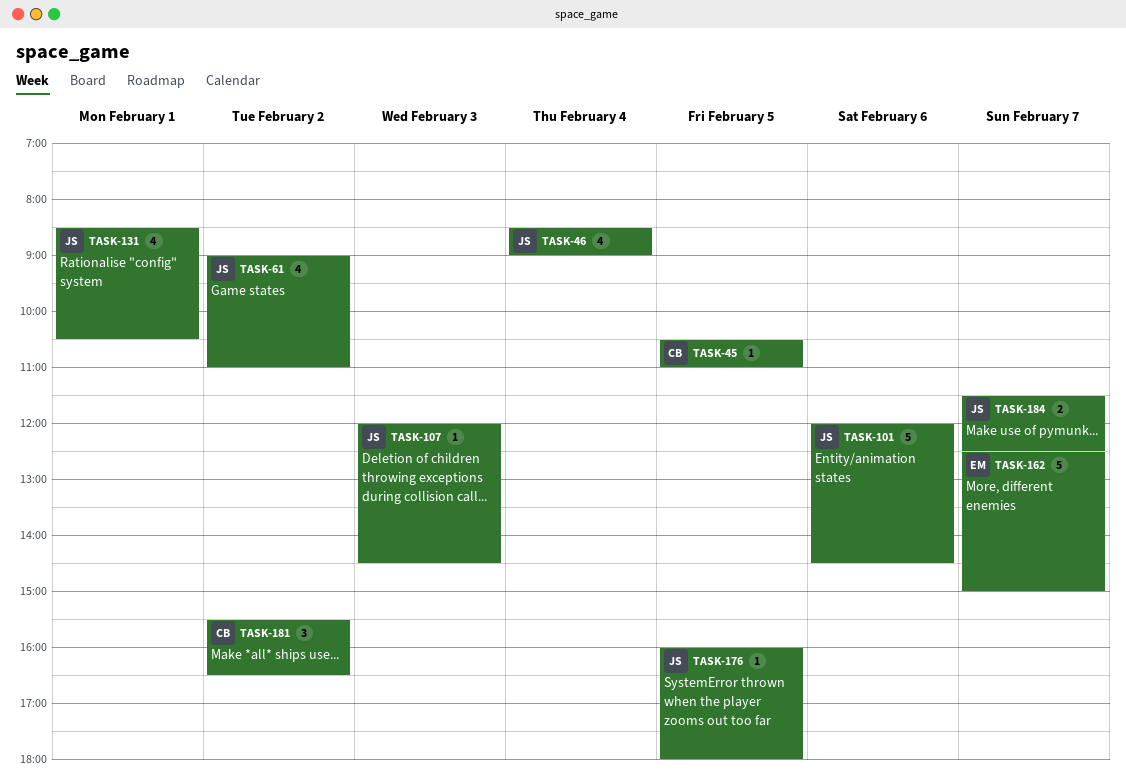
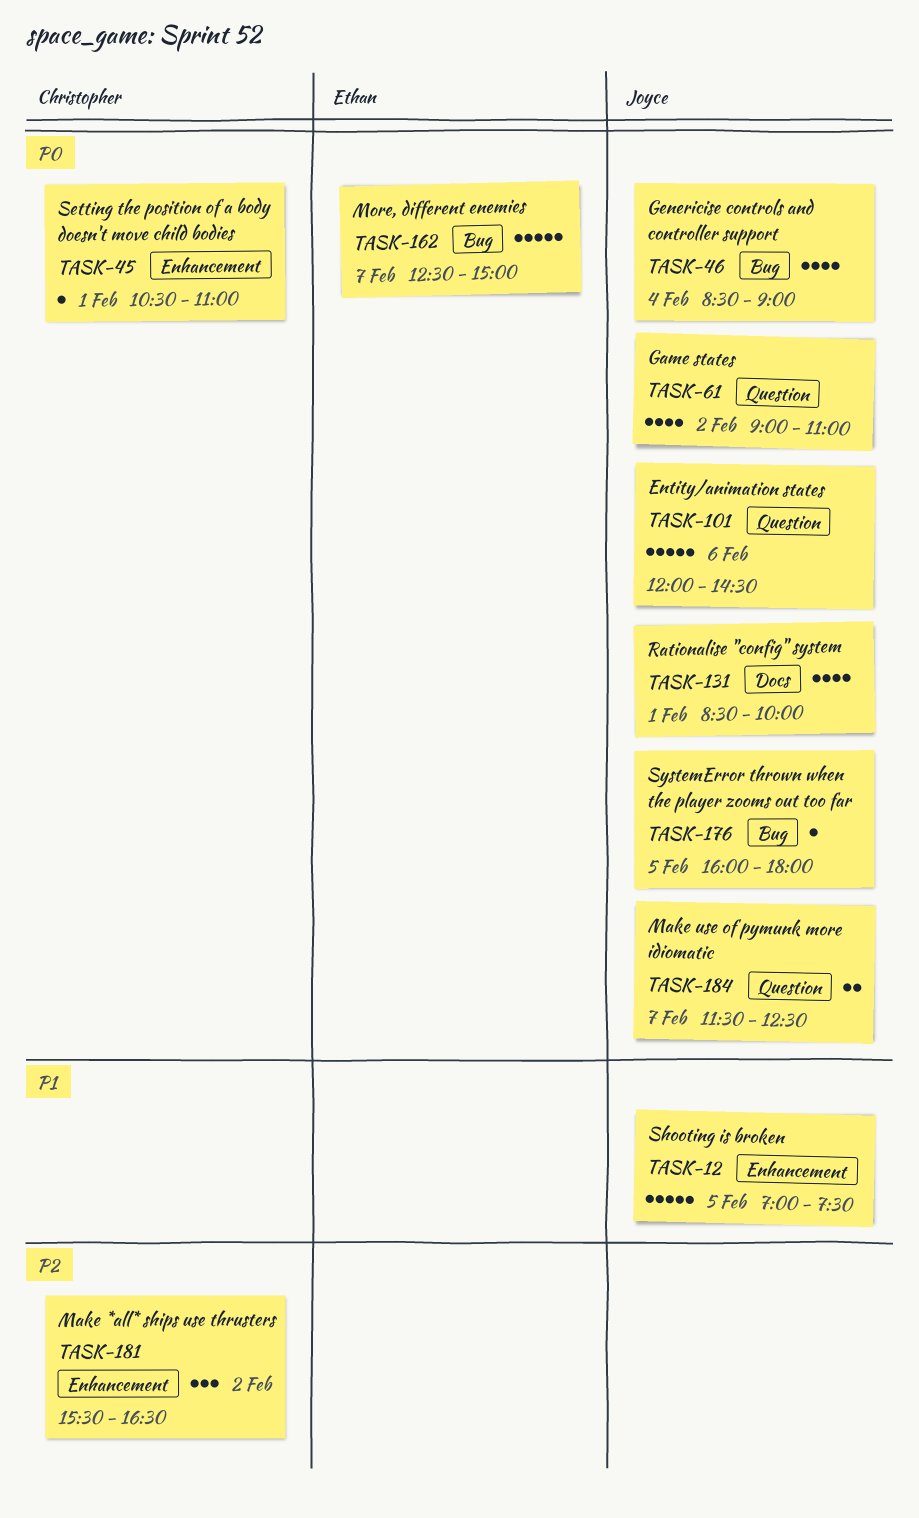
TASK-12: none -> present
TASK-45, day: Feb 5 -> Feb 1
TASK-107: present -> none
TASK-131, ends: 10:30 -> 10:00

